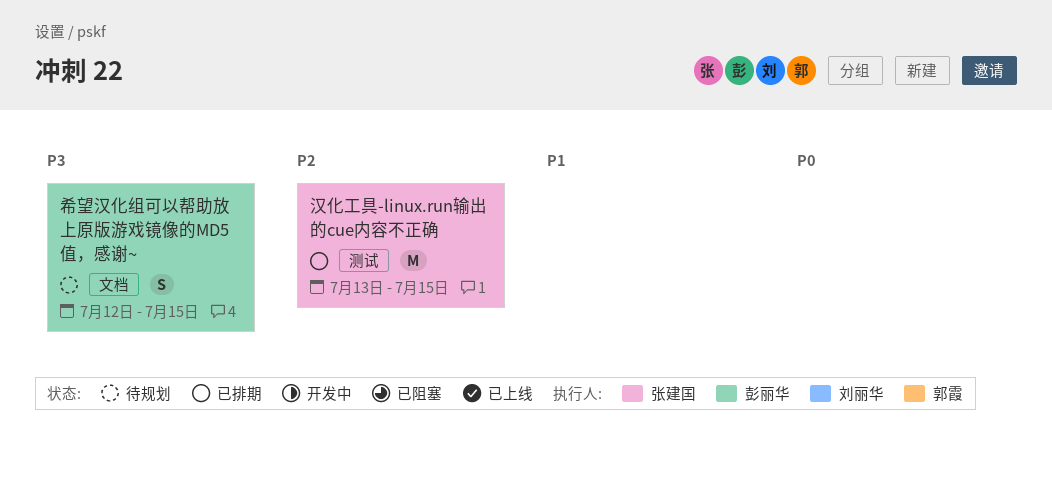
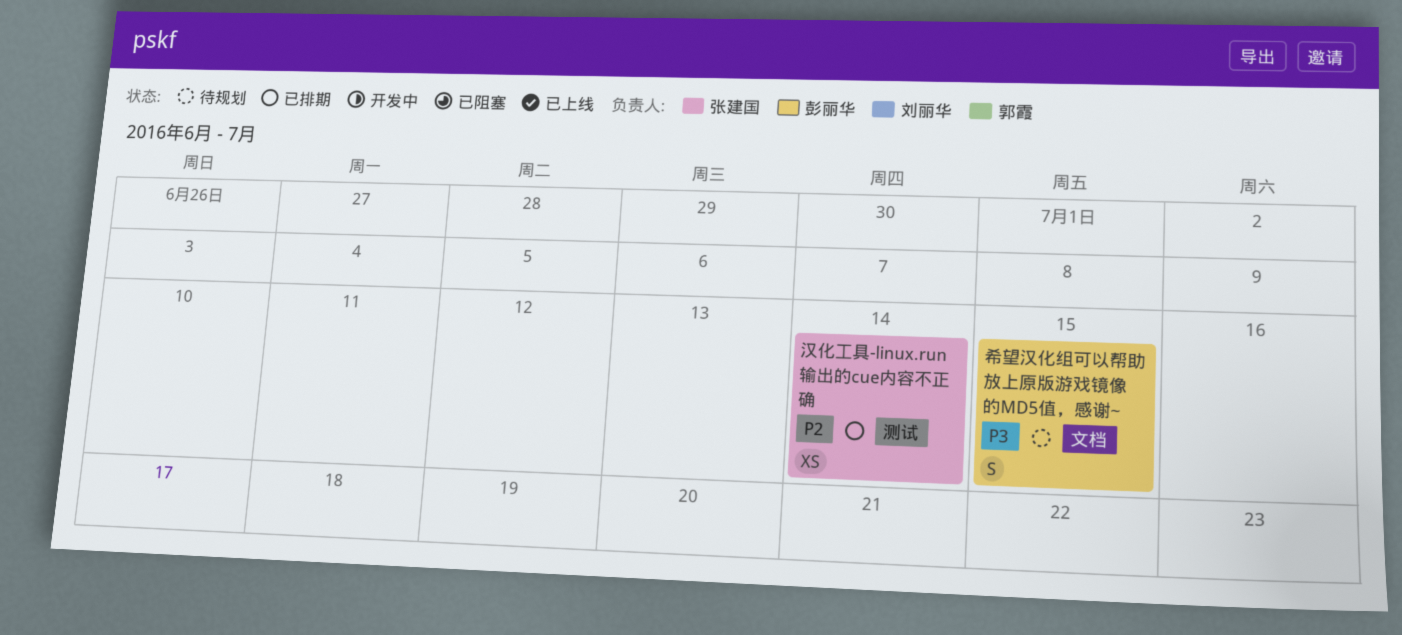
汉化工具-linux.run输出的cue内容不正确, estimate: M -> XS
汉化工具-linux.run输出的cue内容不正确, due: Jul 15 -> Jul 14

